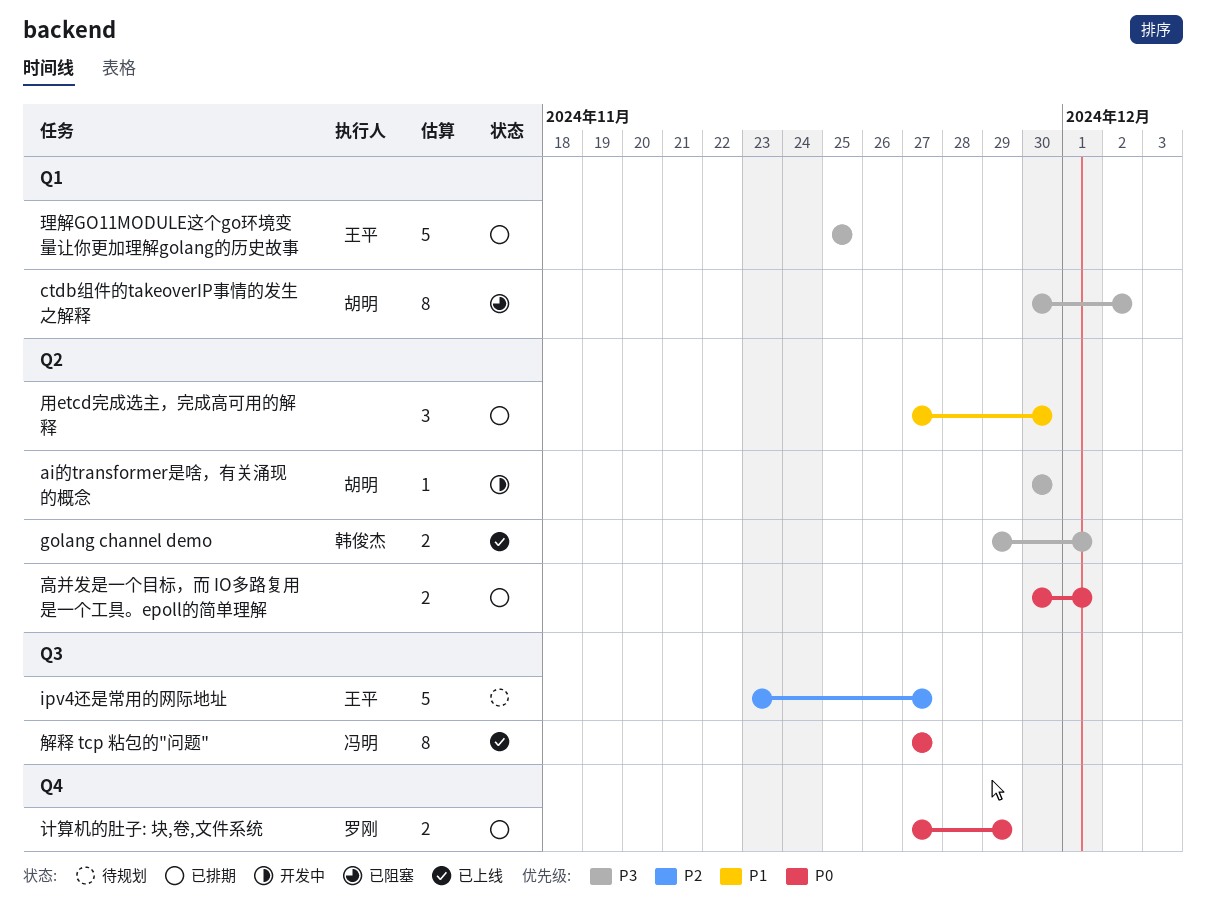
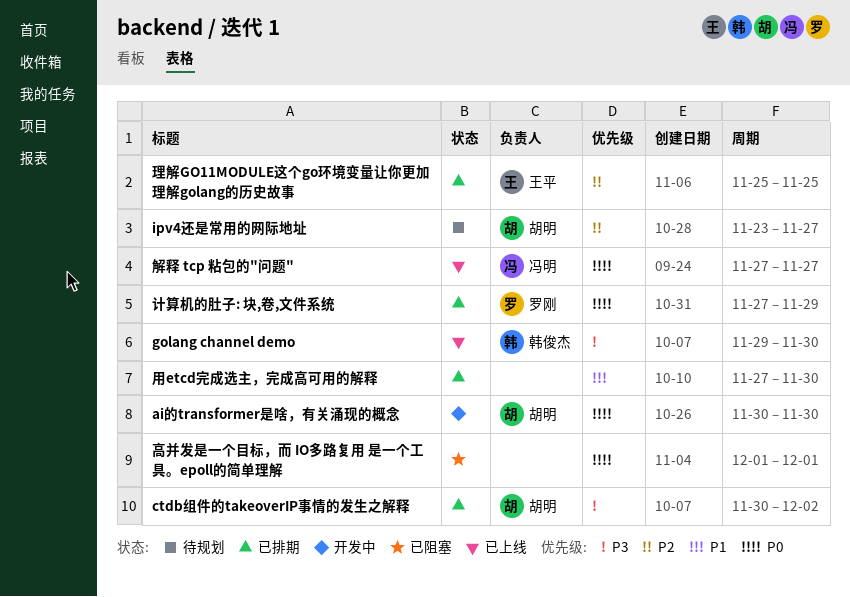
ai的transformer是啥，有关涌现的概念, priority: P3 -> P0
ctdb组件的takeoverIP事情的发生之解释, status: 已阻塞 -> 已排期
golang channel demo, due: Dec 1 -> Nov 30
ipv4还是常用的网际地址, owner: 王平 -> 胡明
理解GO11MODULE这个go环境变量让你更加理解golang的历史故事, priority: P3 -> P2
高并发是一个目标，而 IO多路复用 是一个工具。epoll的简单理解, status: 已排期 -> 已阻塞
高并发是一个目标，而 IO多路复用 是一个工具。epoll的简单理解, start: Nov 30 -> Dec 1

